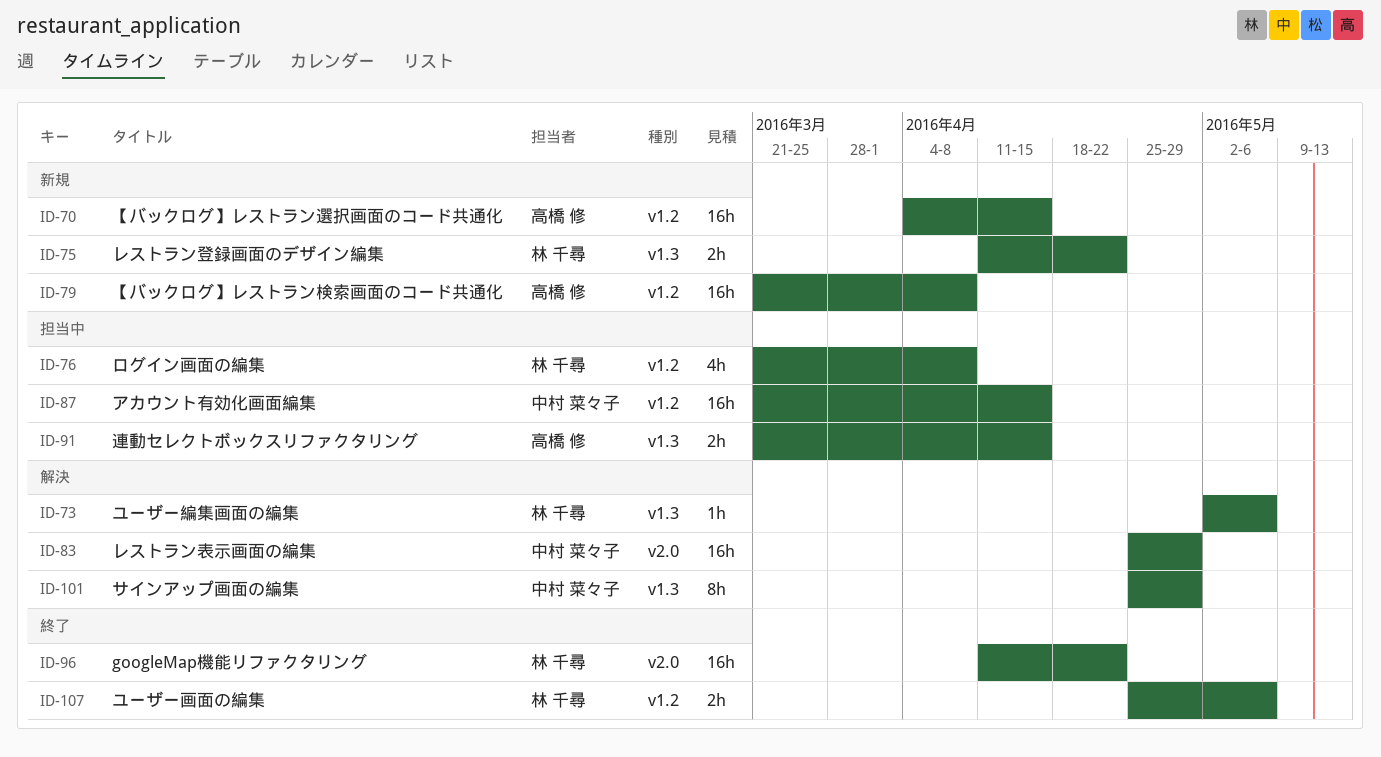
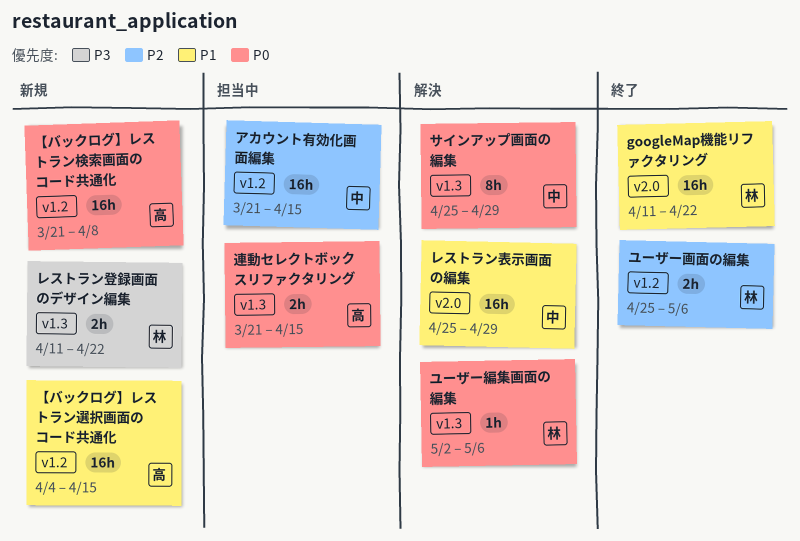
ログイン画面の編集: present -> none

